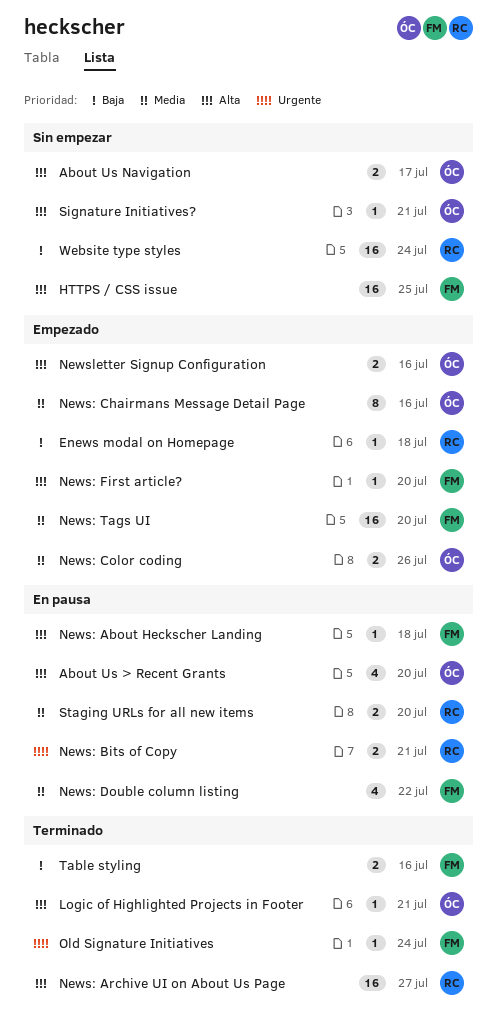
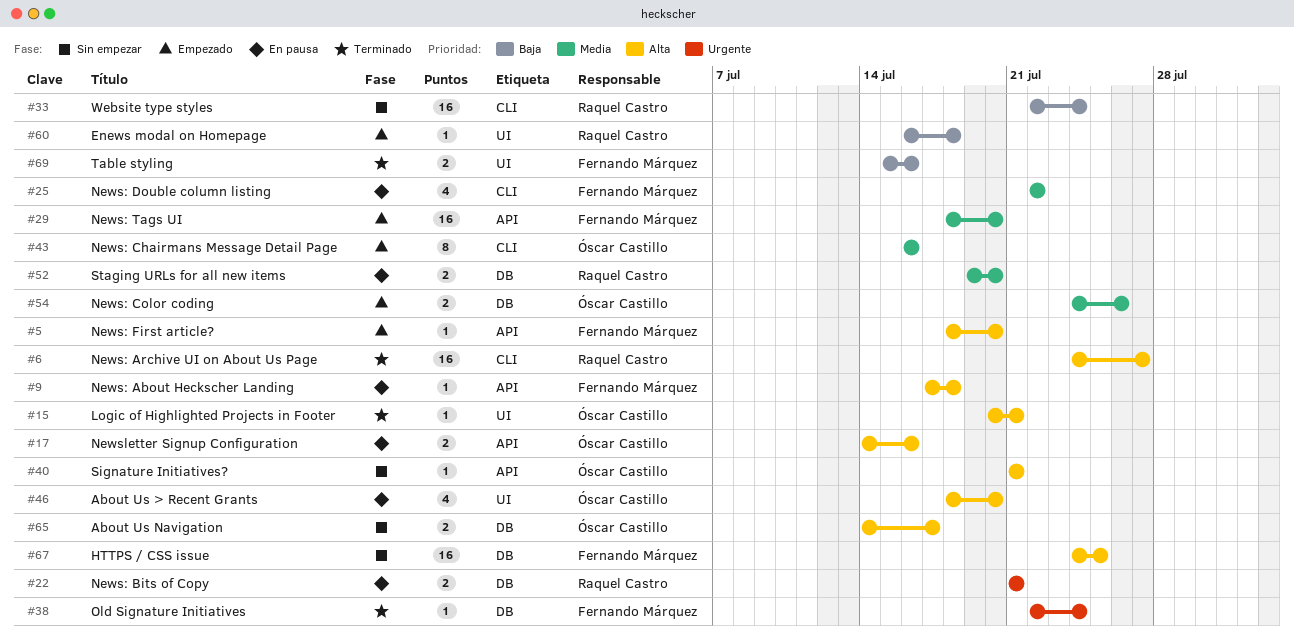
Newsletter Signup Configuration, status: Empezado -> En pausa

